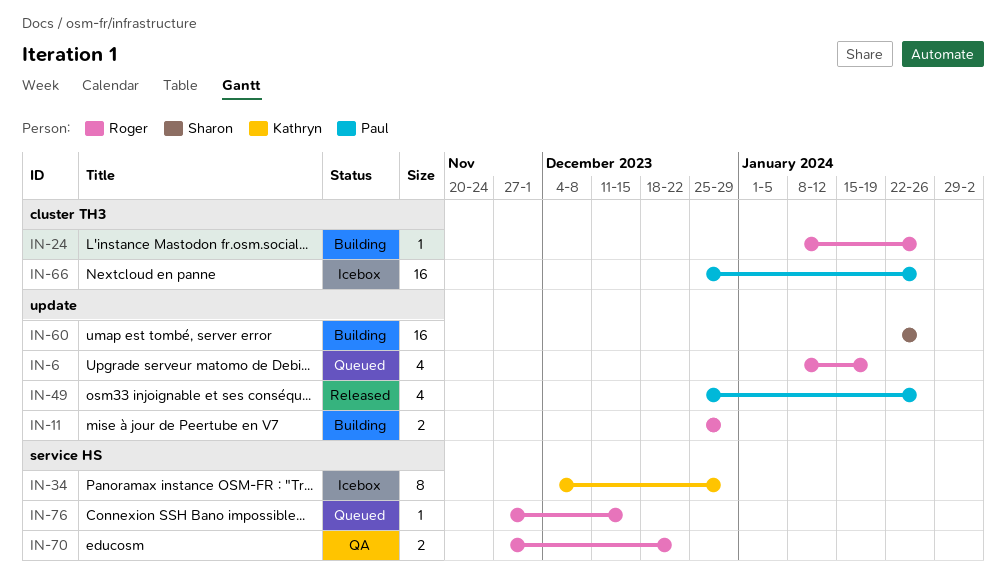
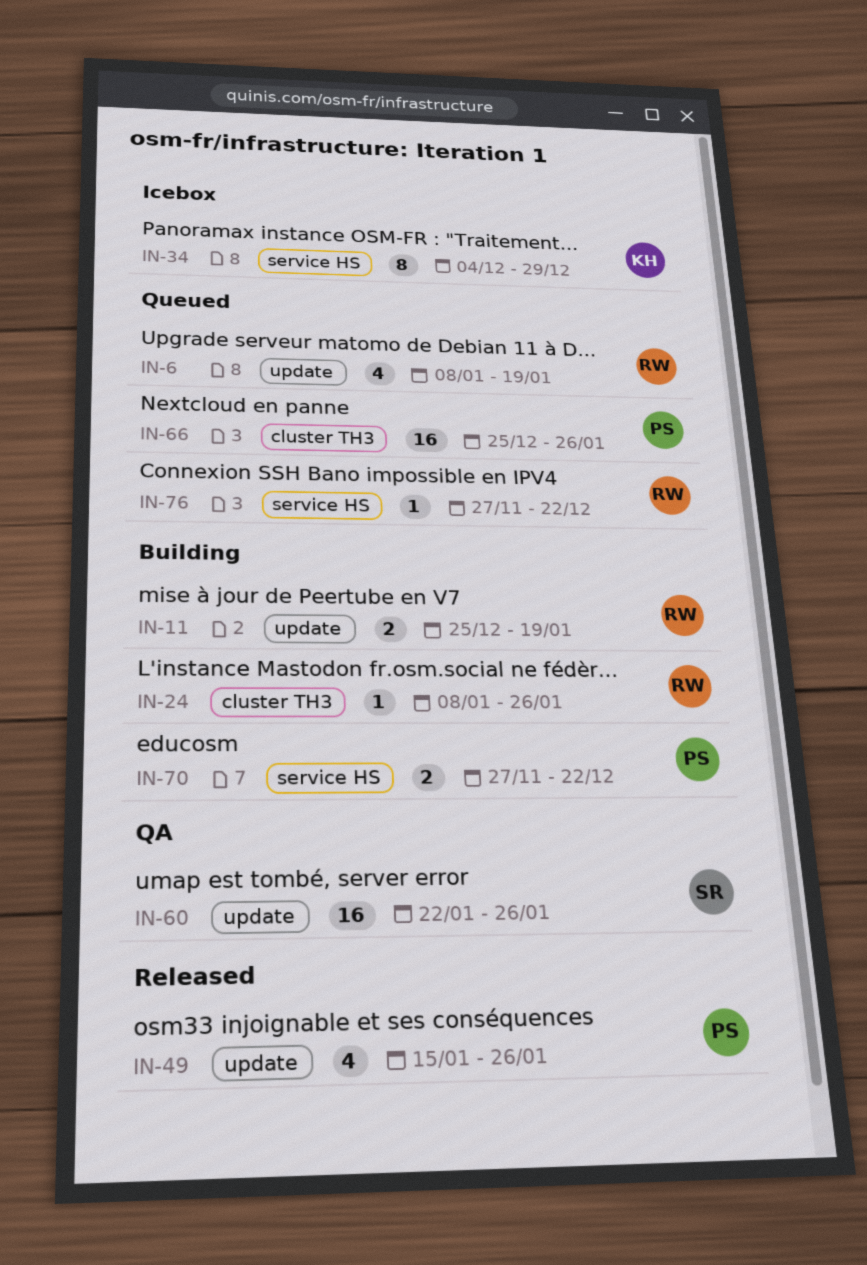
IN-11, due: Dec 29 -> Jan 19
IN-49, start: Dec 25 -> Jan 15
IN-60, status: Building -> QA
IN-66, status: Icebox -> Queued
IN-70, status: QA -> Building
IN-70, owner: Roger -> Paul
IN-76, due: Dec 15 -> Dec 22

